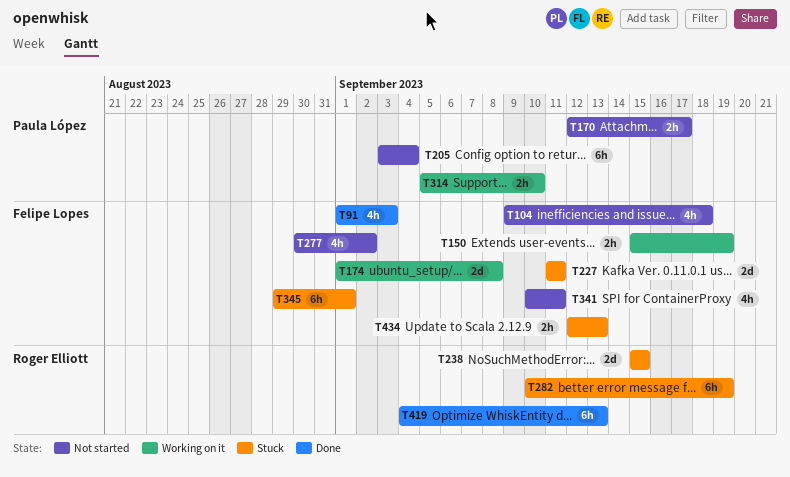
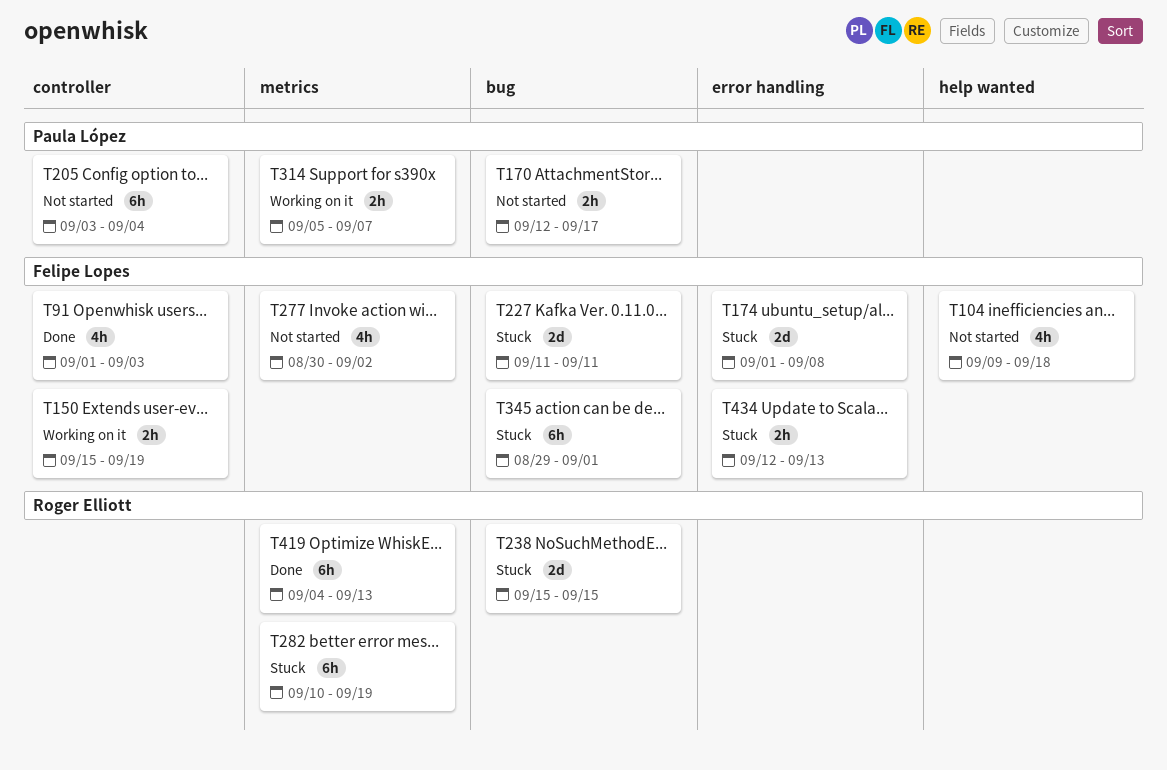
T174, status: Working on it -> Stuck
T314, due: Sep 10 -> Sep 7
T341: present -> none

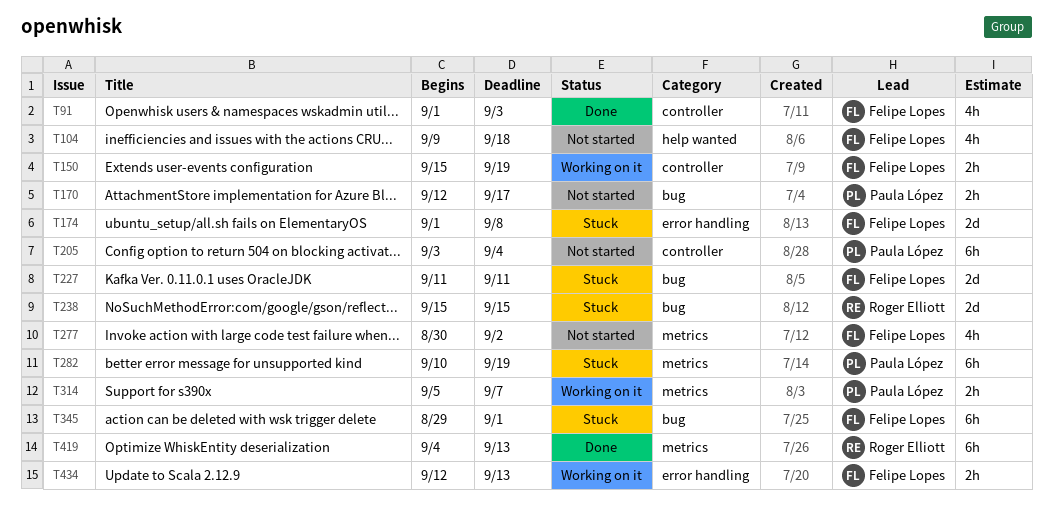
T282, owner: Roger Elliott -> Paula López
T434, status: Stuck -> Working on it

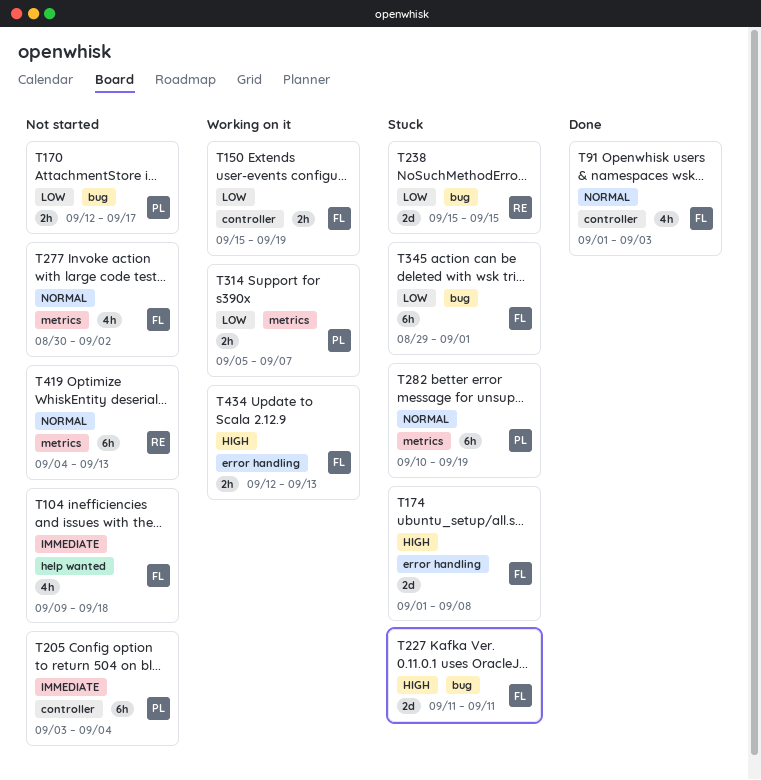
T419, status: Done -> Not started

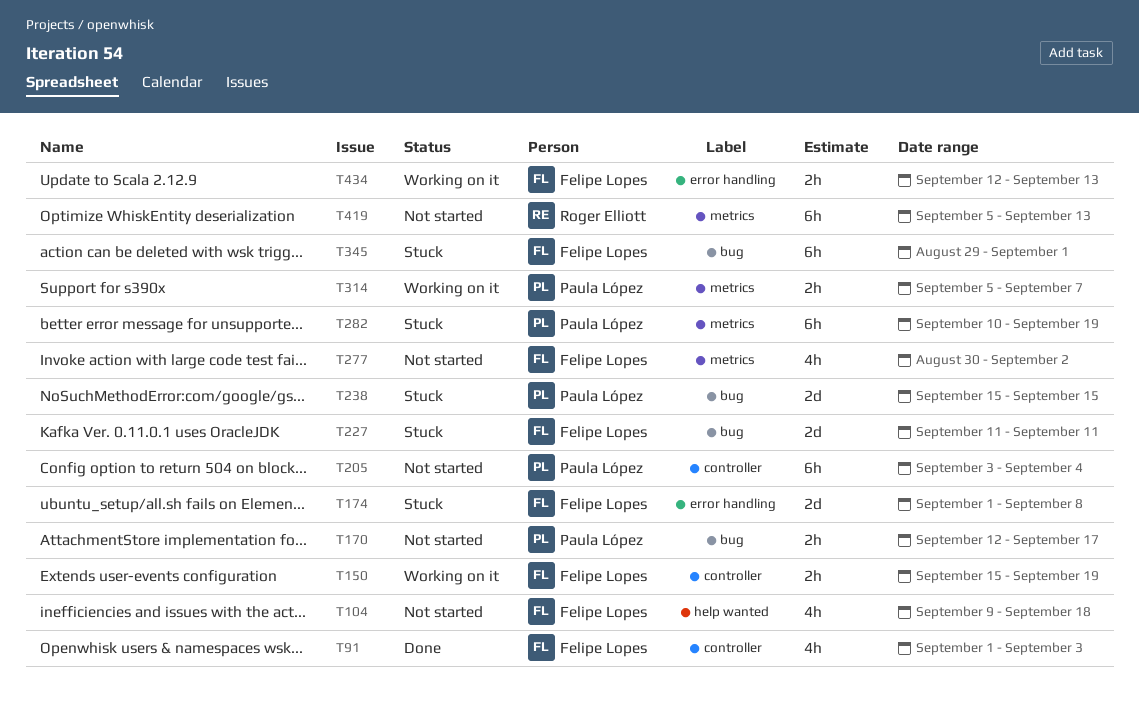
T238, owner: Roger Elliott -> Paula López
T419, start: Sep 4 -> Sep 5

